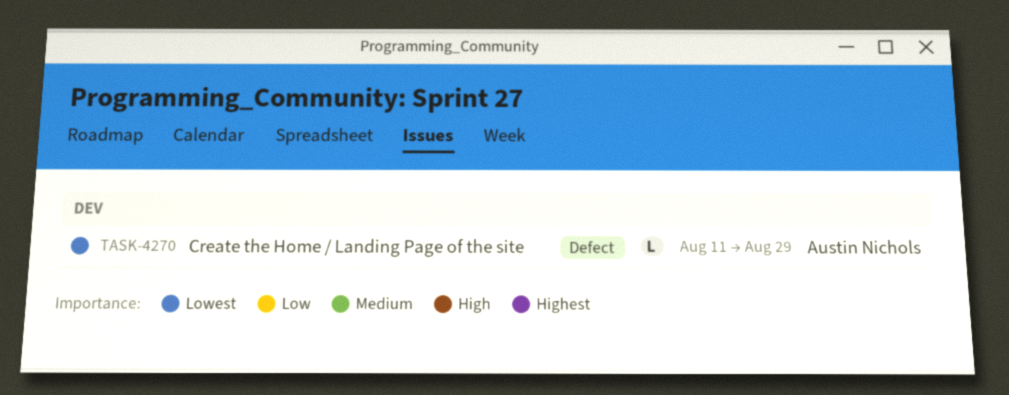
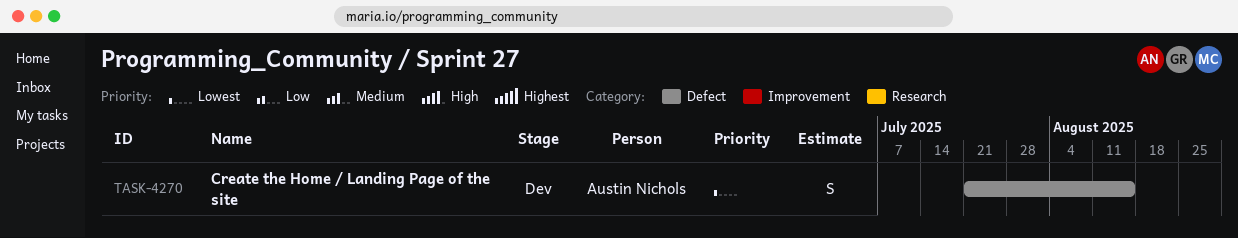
TASK-4270, estimate: L -> S
TASK-4270, start: Aug 11 -> Jul 21
TASK-4270, due: Aug 29 -> Aug 15

